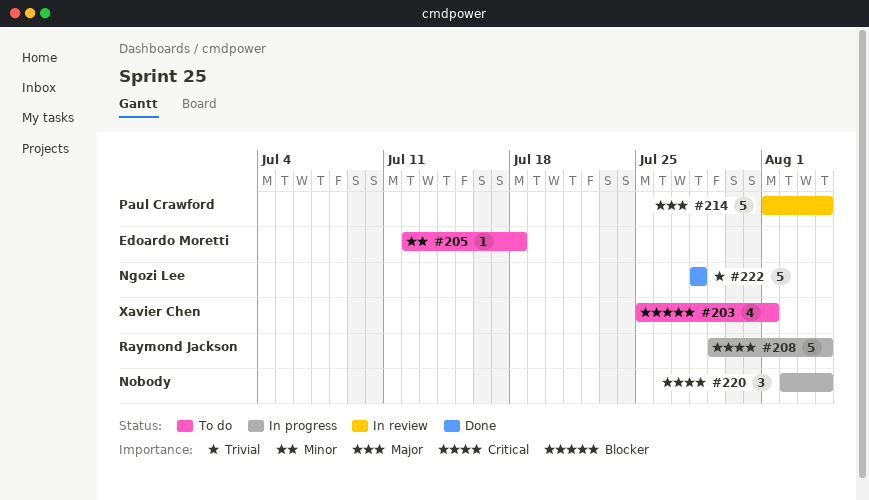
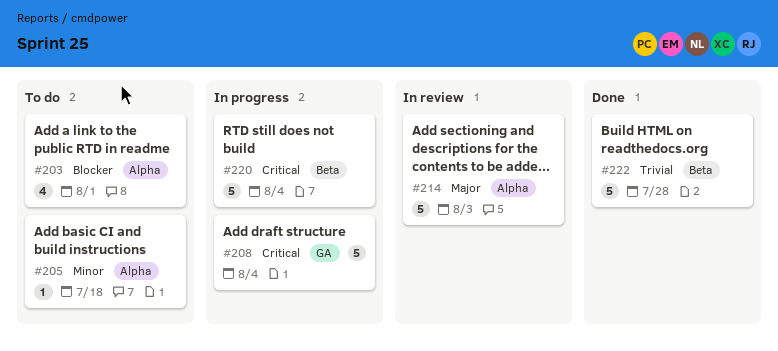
#214, due: Aug 4 -> Aug 3
#220, estimate: 3 -> 5

